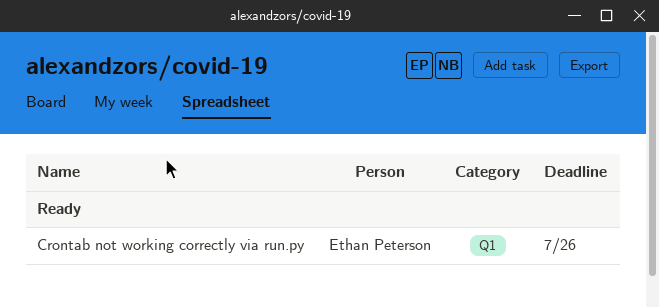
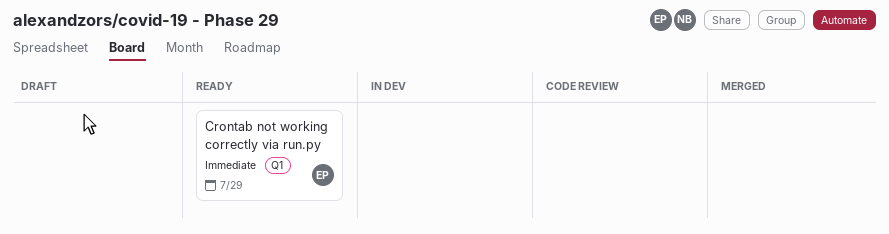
Crontab not working correctly via run.py, due: Jul 26 -> Jul 29

